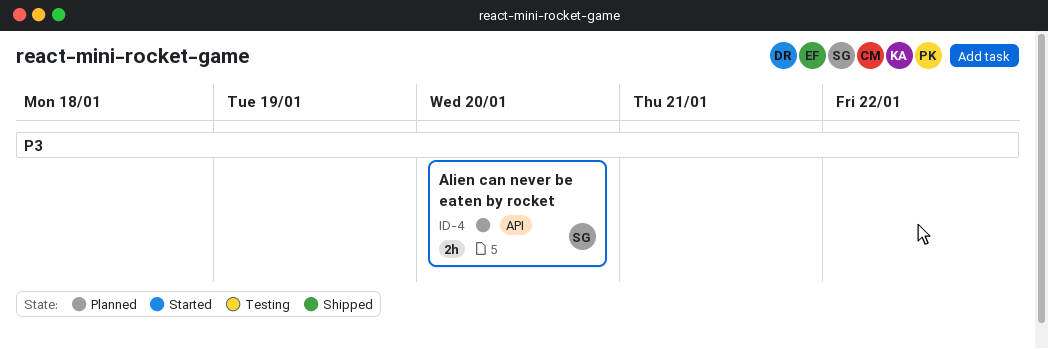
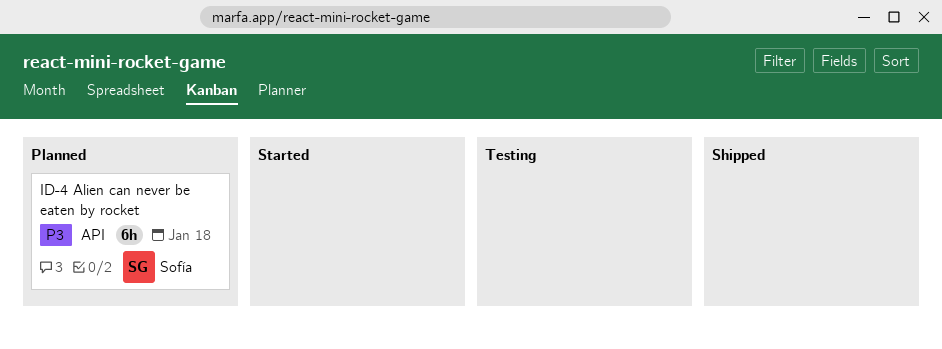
ID-4, estimate: 2h -> 6h
ID-4, due: Jan 20 -> Jan 18

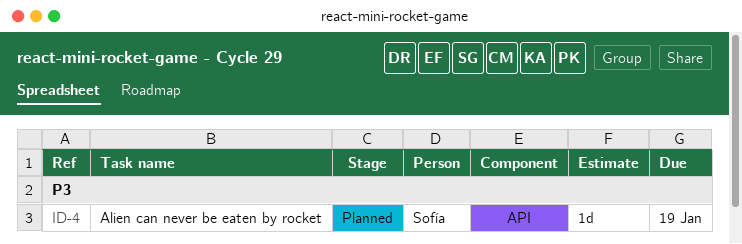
ID-4, estimate: 6h -> 1d
ID-4, due: Jan 18 -> Jan 19

